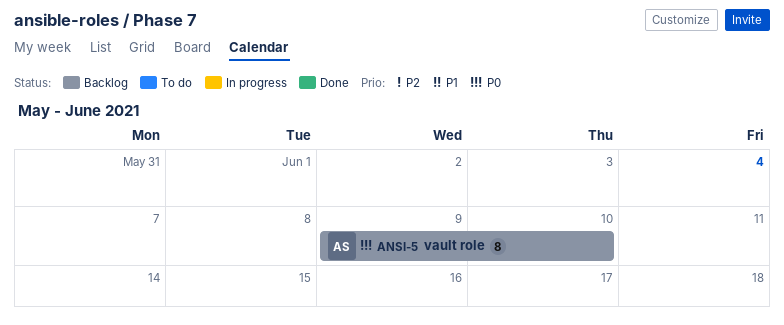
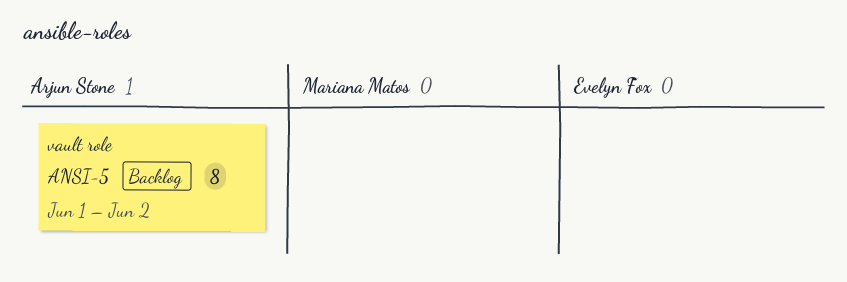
ANSI-5, start: Jun 9 -> Jun 1
ANSI-5, due: Jun 10 -> Jun 2

